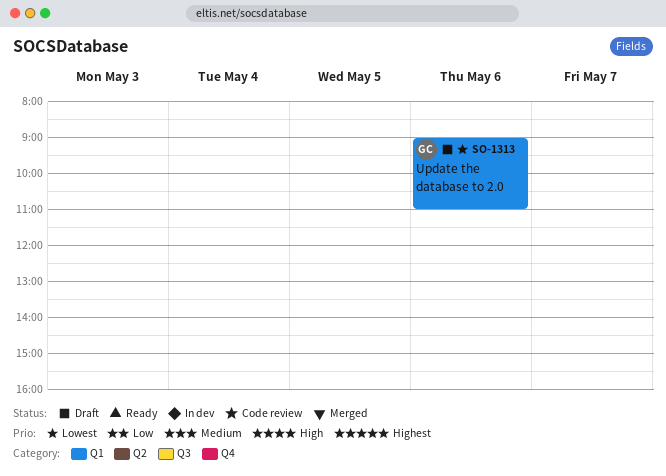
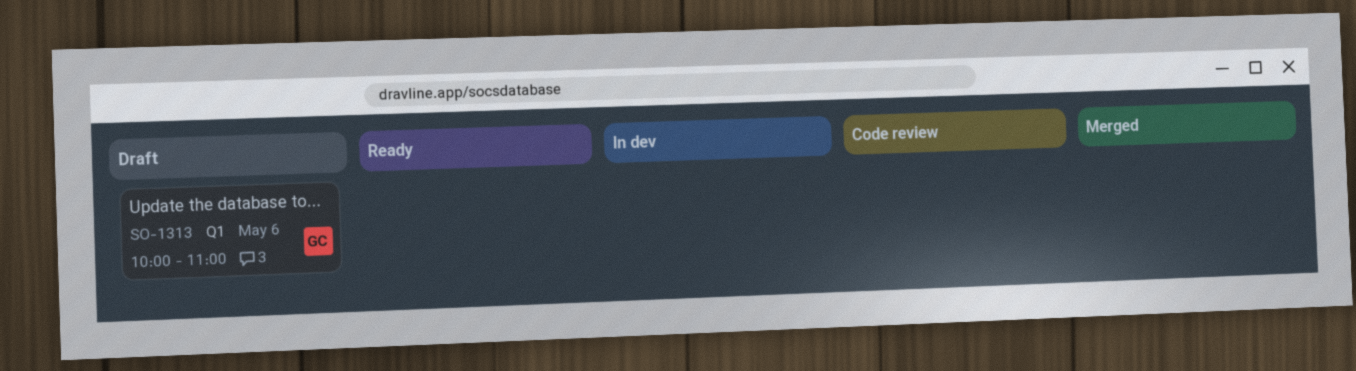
SO-1313, begins: 09:00 -> 10:00

